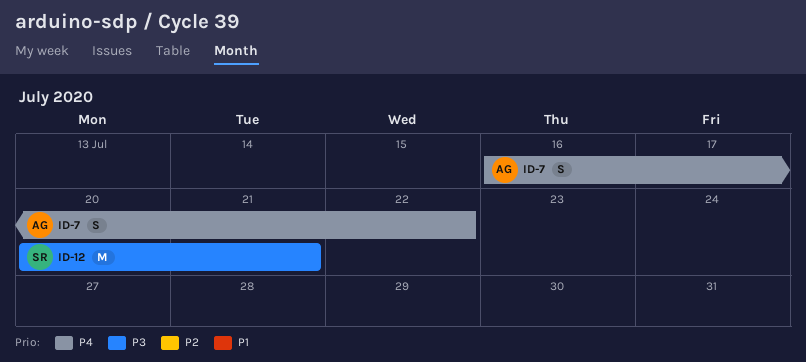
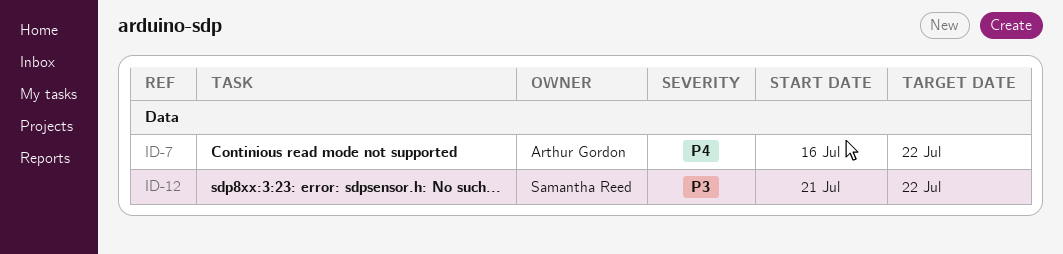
ID-12, start: Jul 20 -> Jul 21
ID-12, due: Jul 21 -> Jul 22

